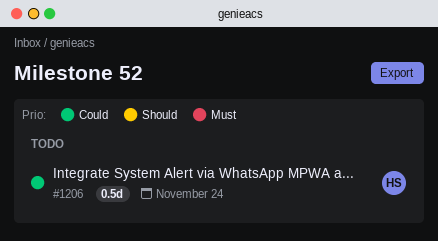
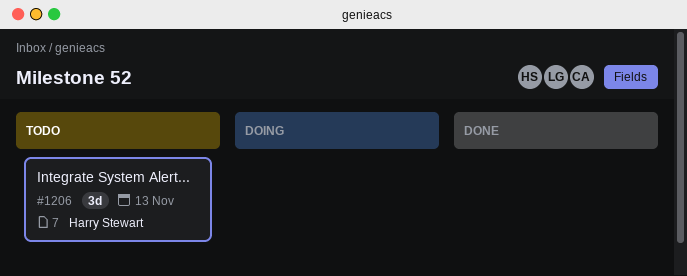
#1206, estimate: 0.5d -> 3d
#1206, due: Nov 24 -> Nov 13

